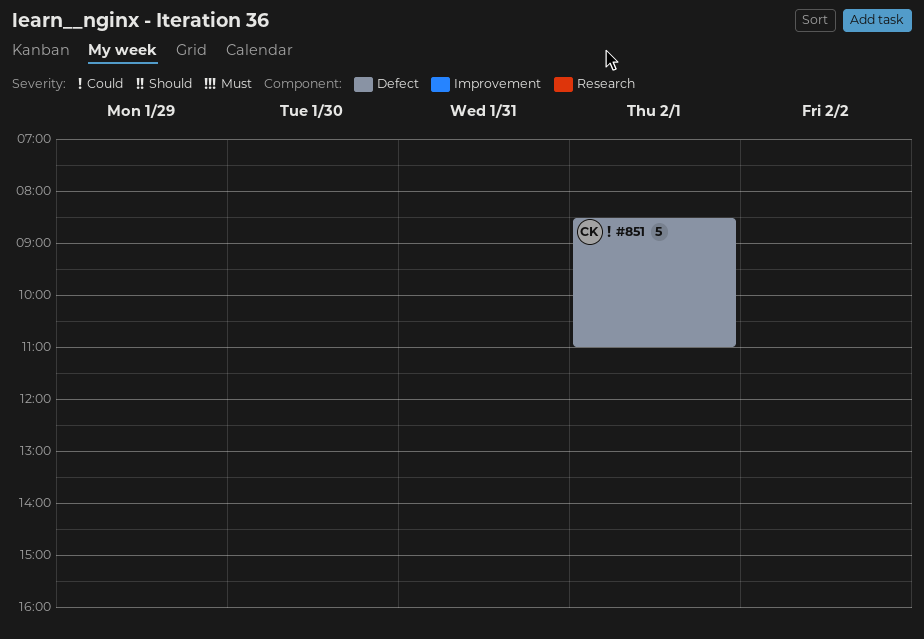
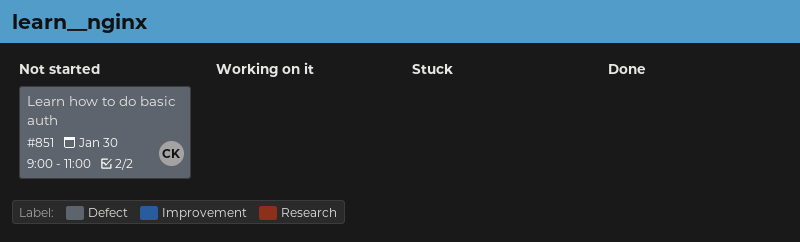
#851, day: Feb 1 -> Jan 30
#851, begins: 08:30 -> 09:00

